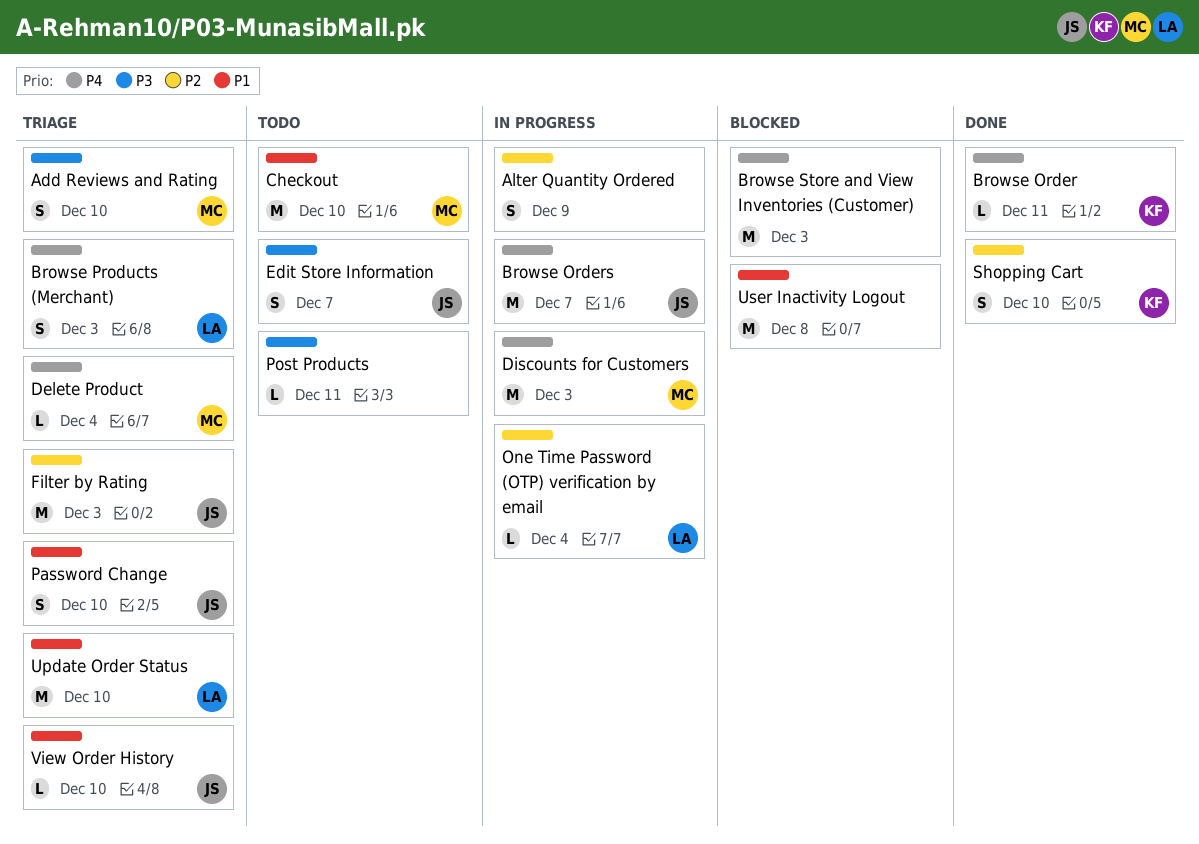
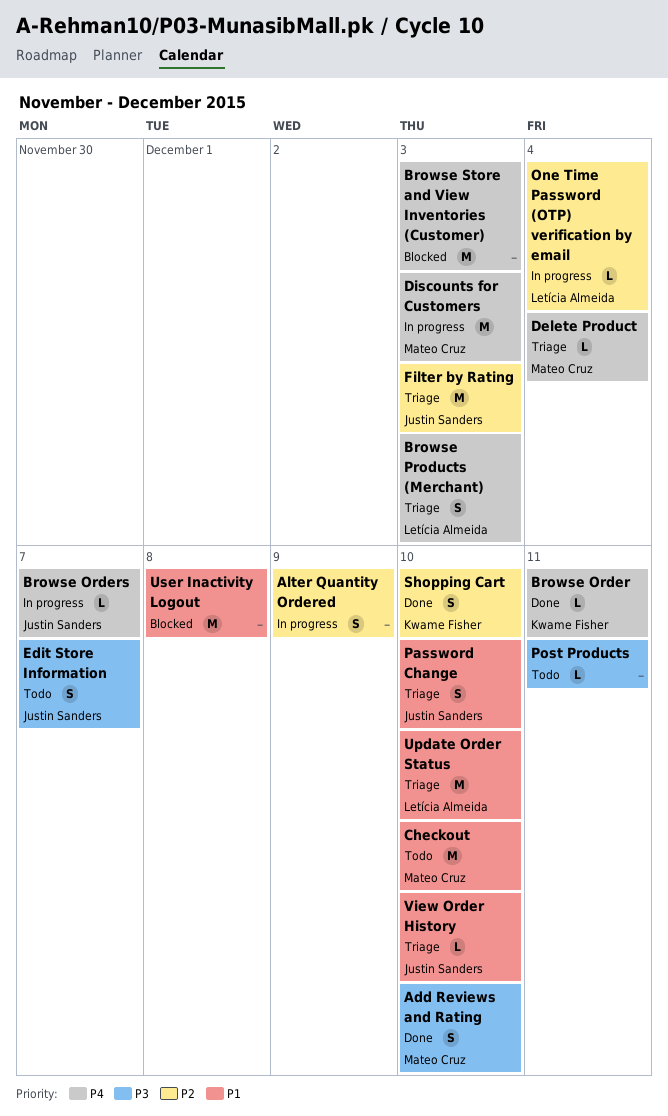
Add Reviews and Rating, status: Triage -> Done
Browse Orders, estimate: M -> L

